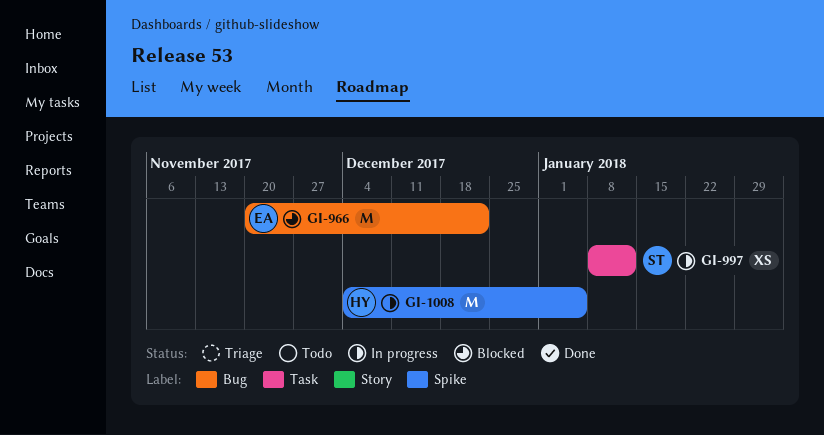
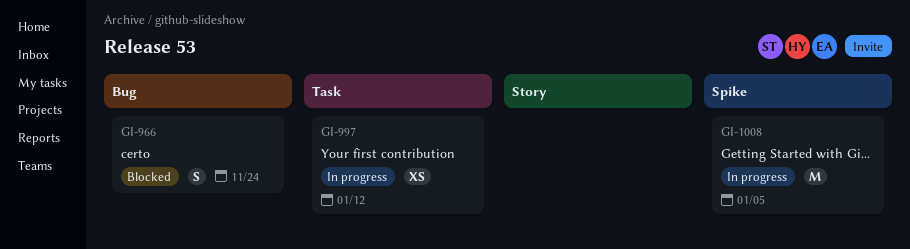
GI-966, estimate: M -> S
GI-966, due: Dec 22 -> Nov 24

